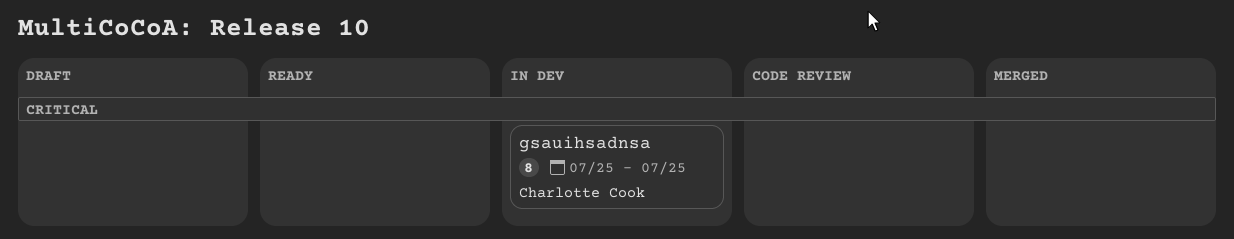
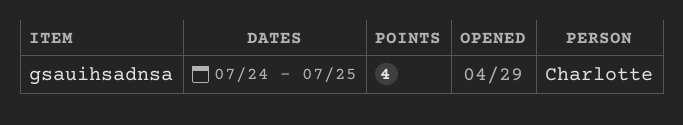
gsauihsadnsa, estimate: 8 -> 4
gsauihsadnsa, start: Jul 25 -> Jul 24

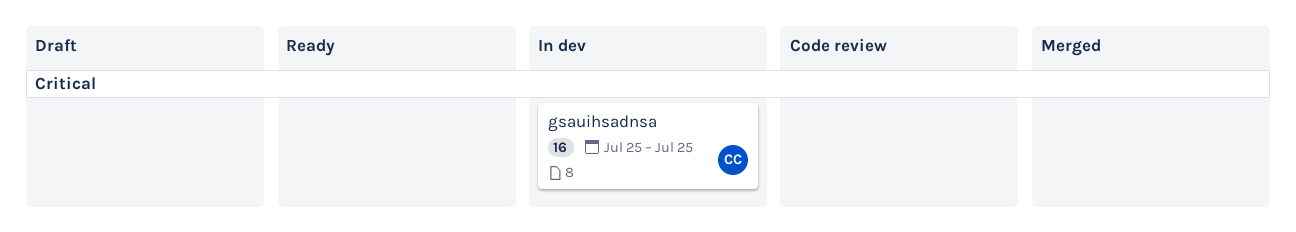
gsauihsadnsa, estimate: 4 -> 16
gsauihsadnsa, start: Jul 24 -> Jul 25

